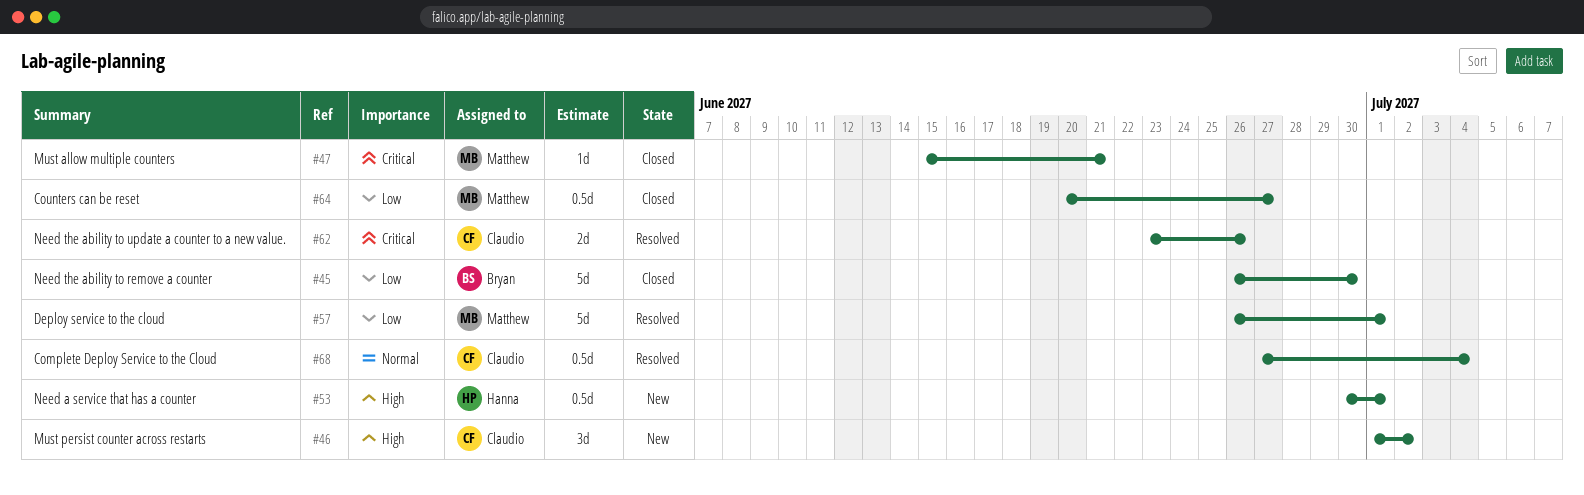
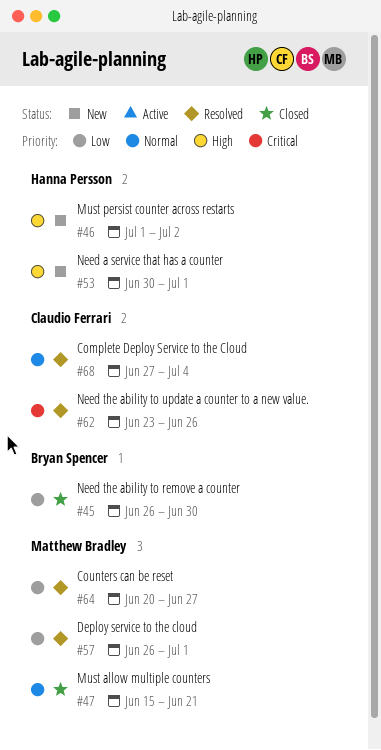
#46, owner: Claudio Ferrari -> Hanna Persson
#47, priority: Critical -> Normal
#64, status: Closed -> Resolved

